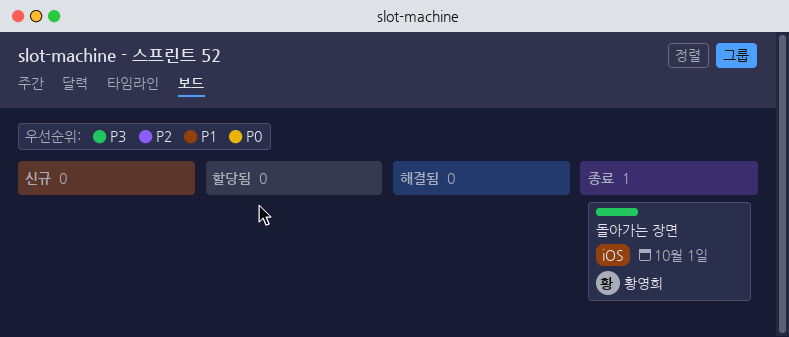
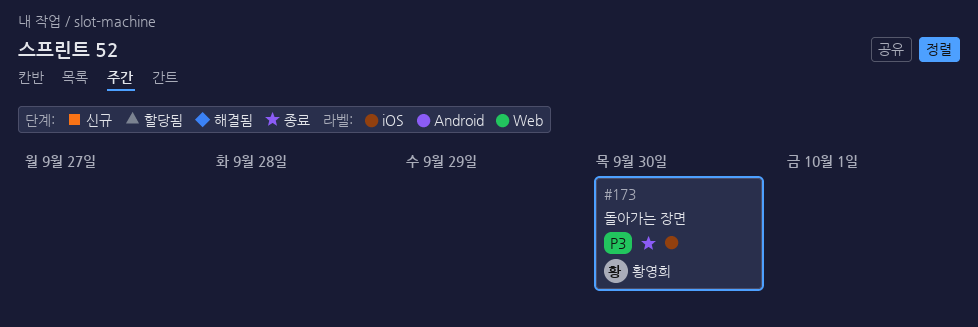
돌아가는 장면, due: Oct 1 -> Sep 30

